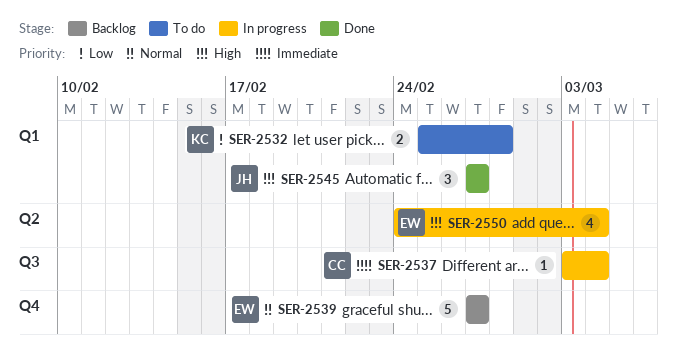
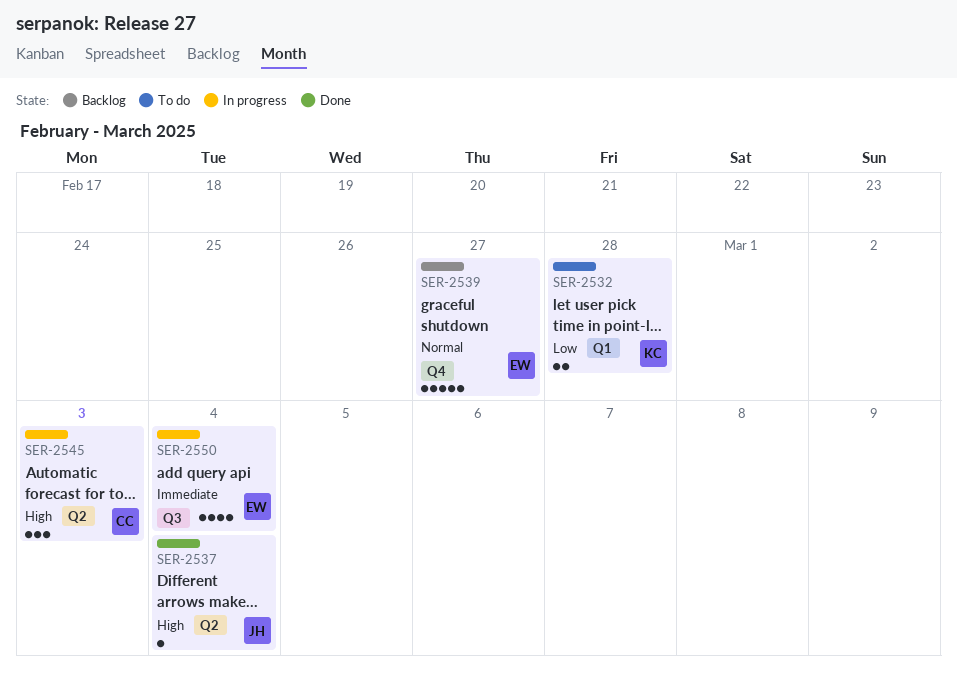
SER-2537, status: In progress -> Done
SER-2537, owner: CC -> JH
SER-2537, priority: Immediate -> High
SER-2537, label: Q3 -> Q2
SER-2545, status: Done -> In progress
SER-2545, owner: JH -> CC
SER-2545, label: Q1 -> Q2
SER-2545, due: Feb 27 -> Mar 3
SER-2550, priority: High -> Immediate
SER-2550, label: Q2 -> Q3

